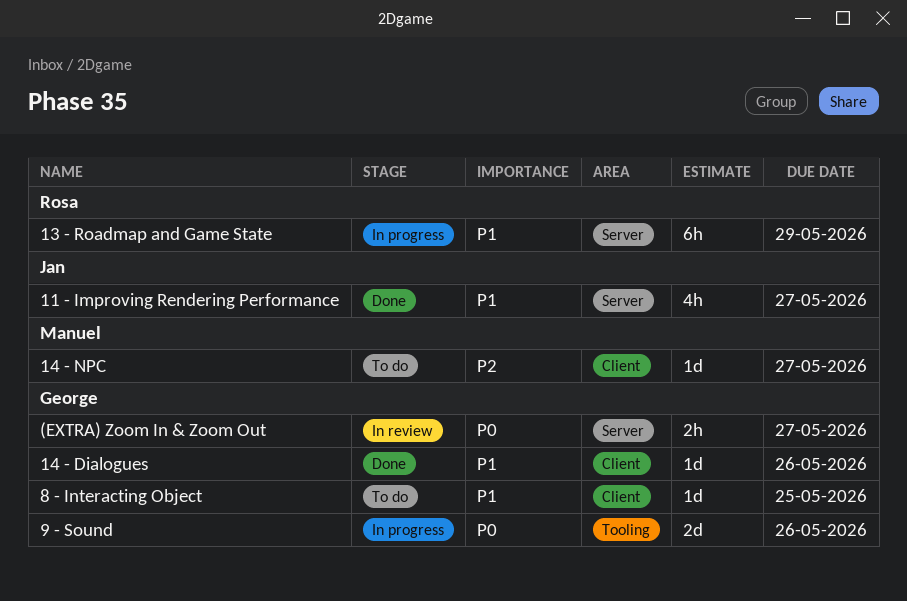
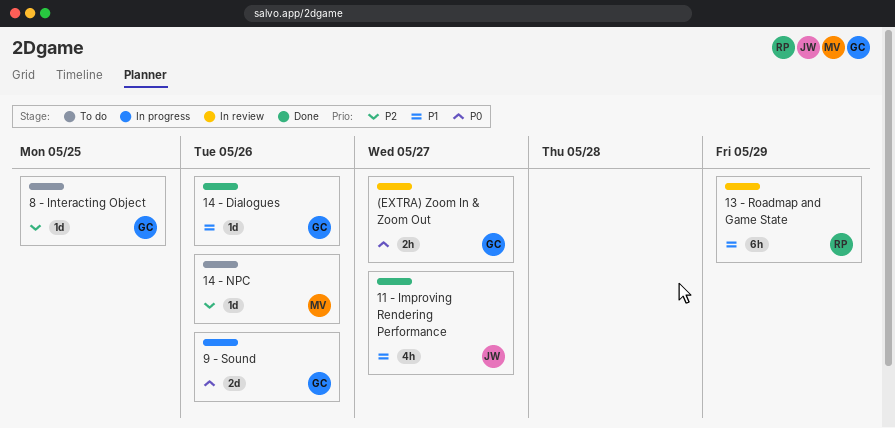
13 - Roadmap and Game State, status: In progress -> In review
14 - NPC, due: May 27 -> May 26
8 - Interacting Object, priority: P1 -> P2

